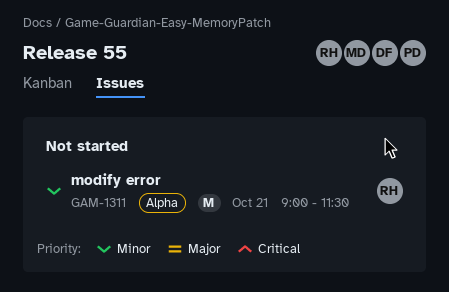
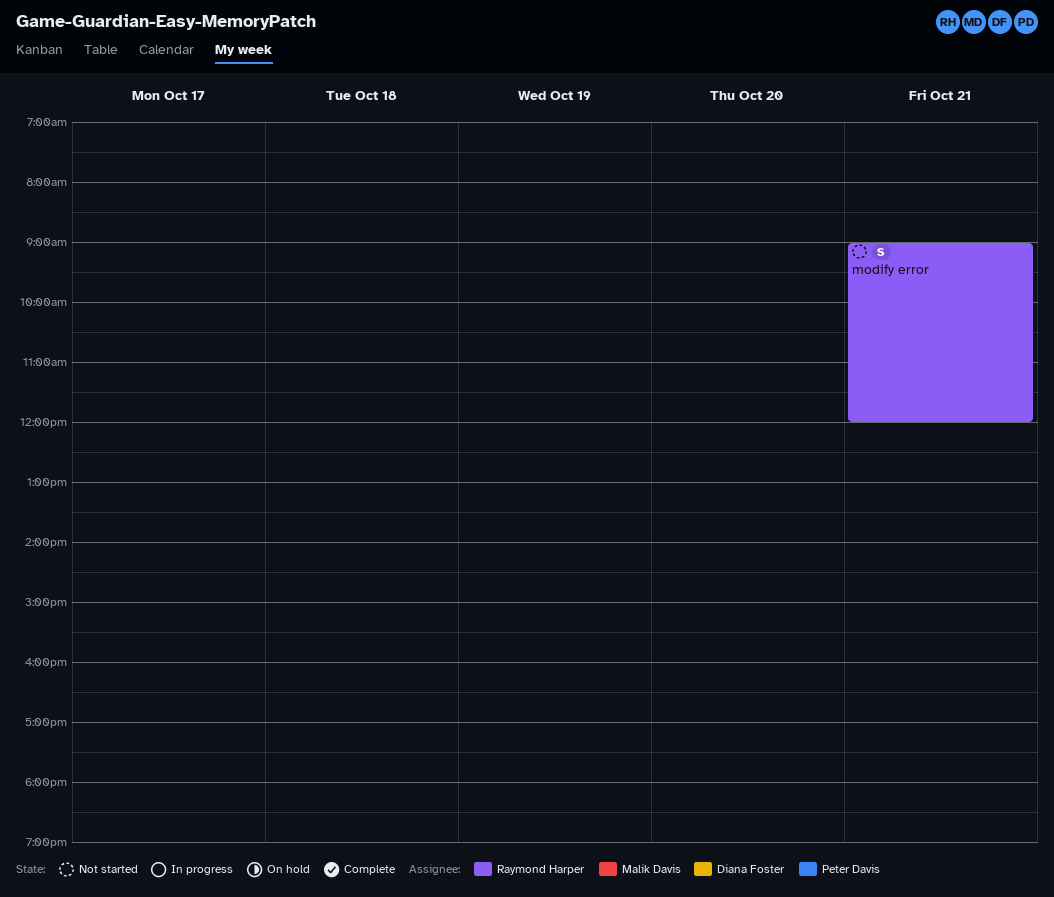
modify error, estimate: M -> S
modify error, ends: 11:30 -> 12:00

